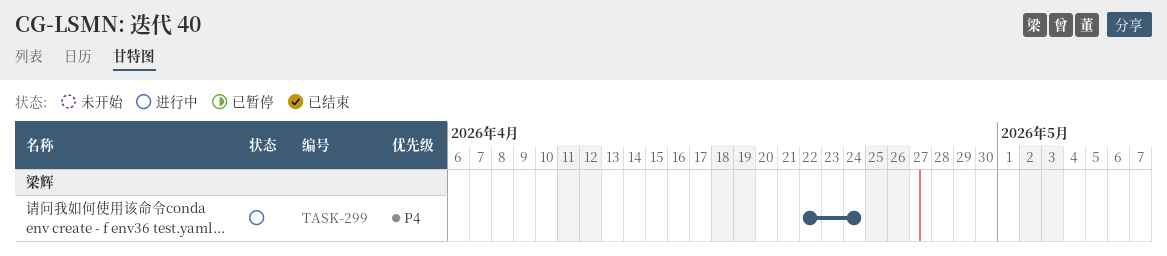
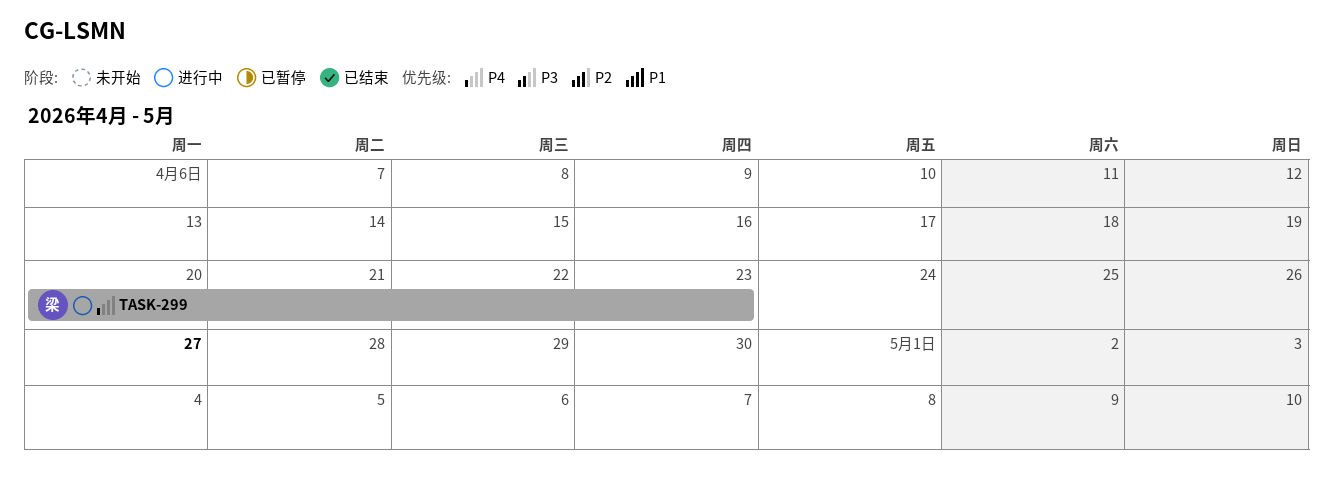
TASK-299, start: Apr 22 -> Apr 20
TASK-299, due: Apr 24 -> Apr 23

